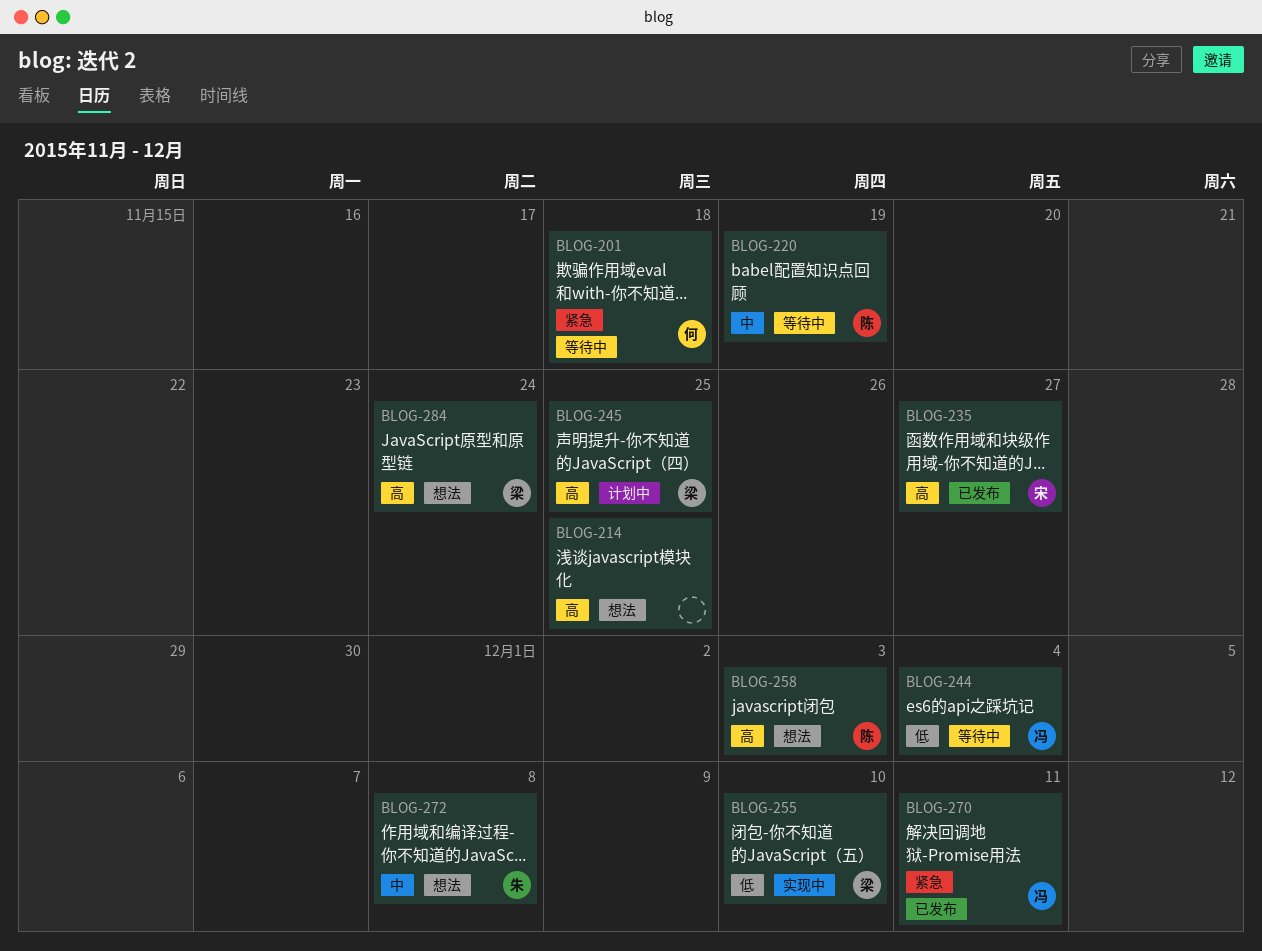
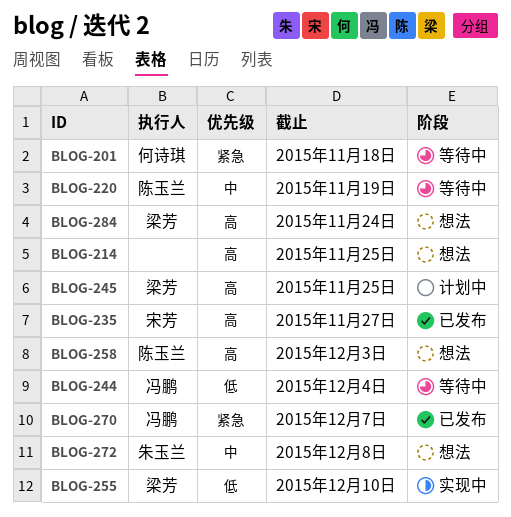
BLOG-270, due: Dec 11 -> Dec 7

